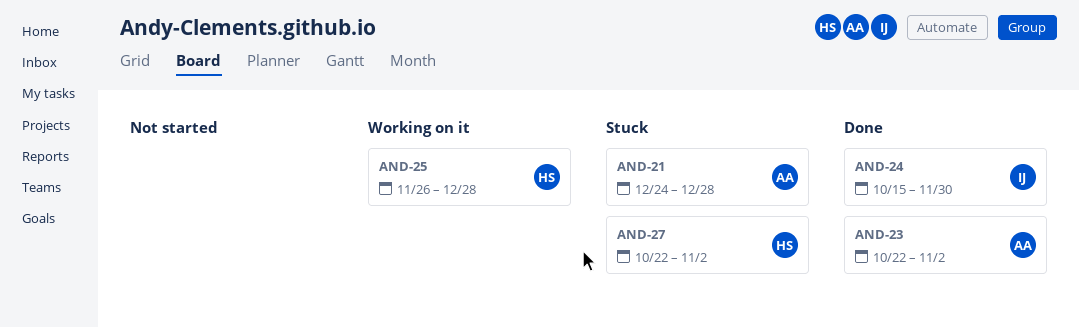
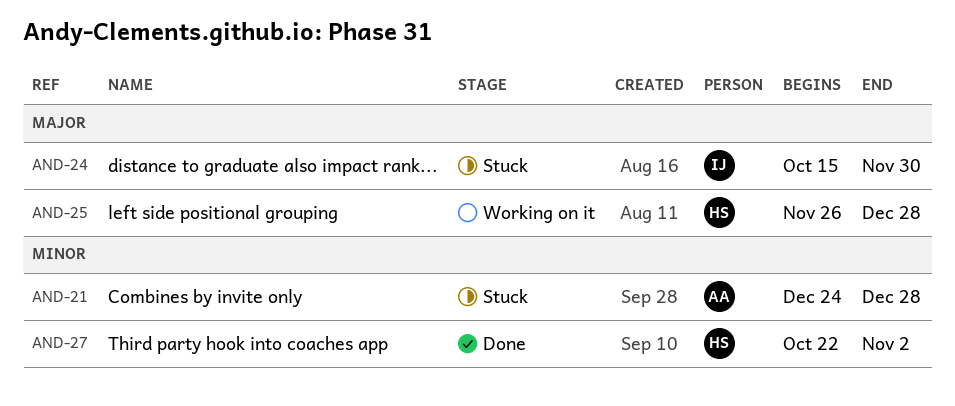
AND-23: present -> none
AND-24, status: Done -> Stuck
AND-27, status: Stuck -> Done

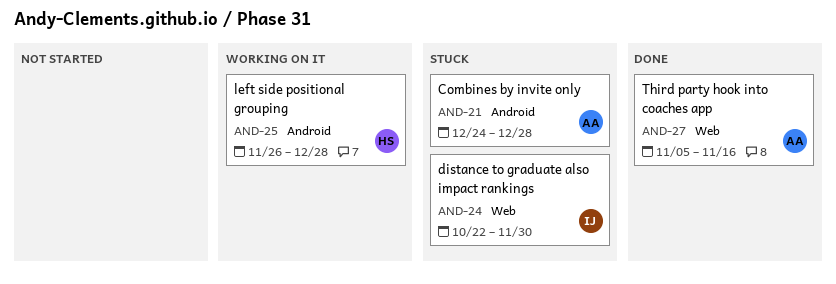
AND-24, start: Oct 15 -> Oct 22
AND-27, owner: HS -> AA
AND-27, start: Oct 22 -> Nov 5
AND-27, due: Nov 2 -> Nov 16

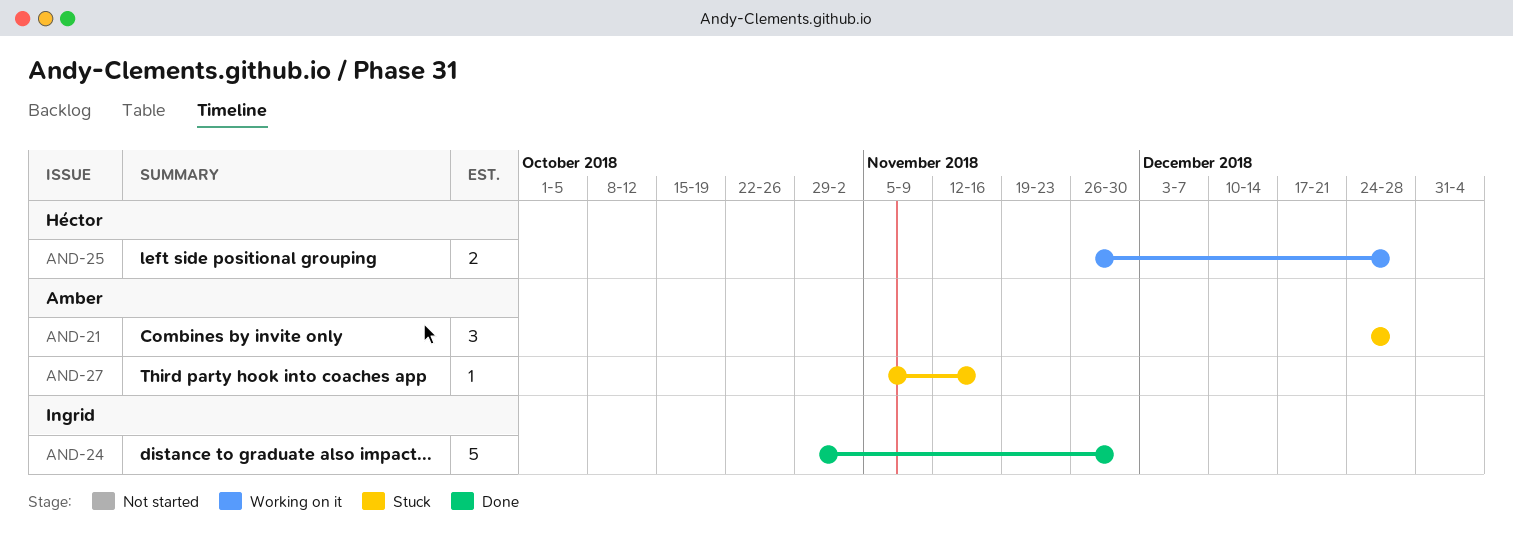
AND-24, status: Stuck -> Done
AND-24, start: Oct 22 -> Oct 29
AND-27, status: Done -> Stuck

